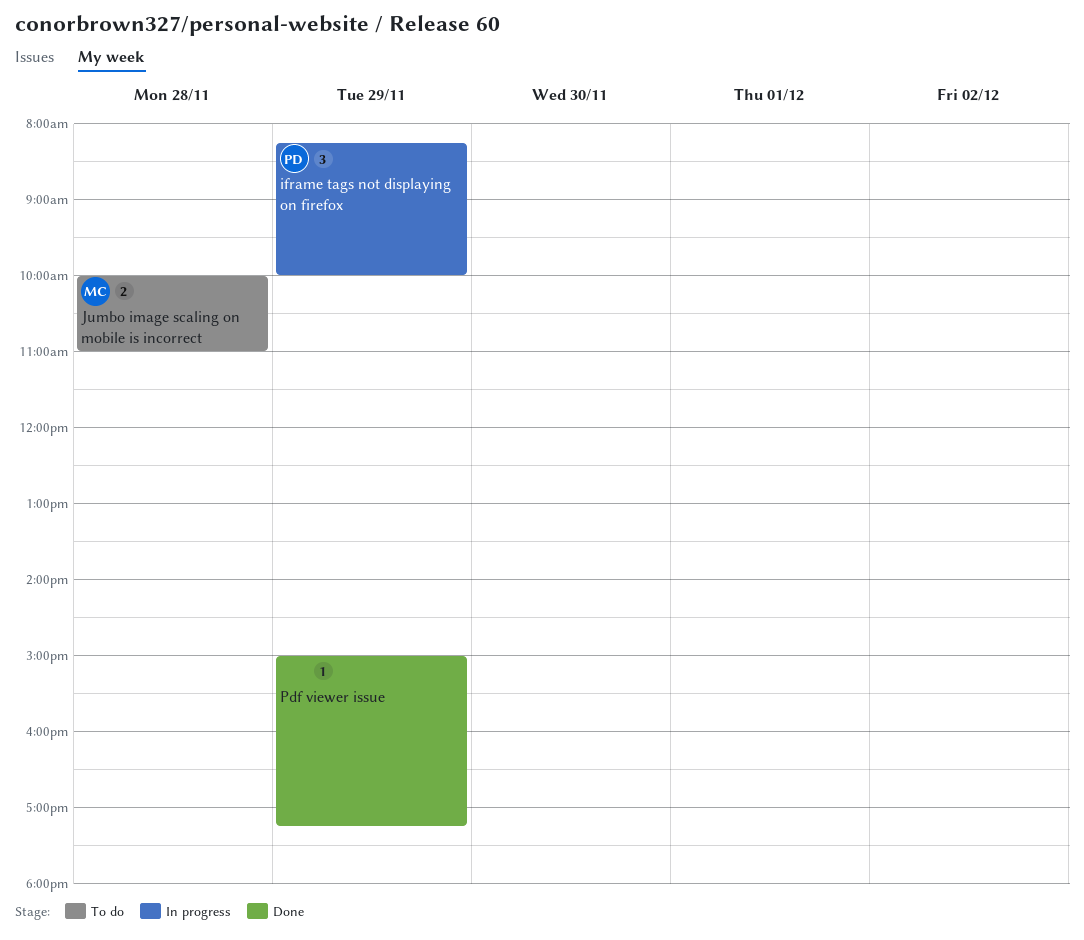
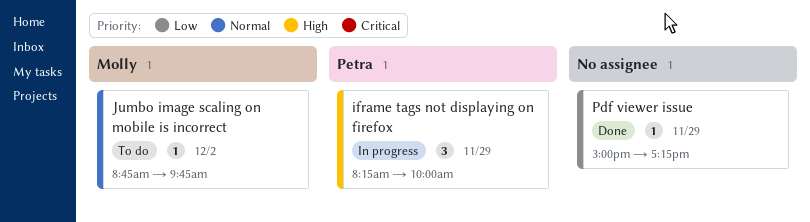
Jumbo image scaling on mobile is incorrect, estimate: 2 -> 1
Jumbo image scaling on mobile is incorrect, day: Nov 28 -> Dec 2
Jumbo image scaling on mobile is incorrect, begins: 10:00 -> 08:45
Jumbo image scaling on mobile is incorrect, ends: 11:00 -> 09:45

